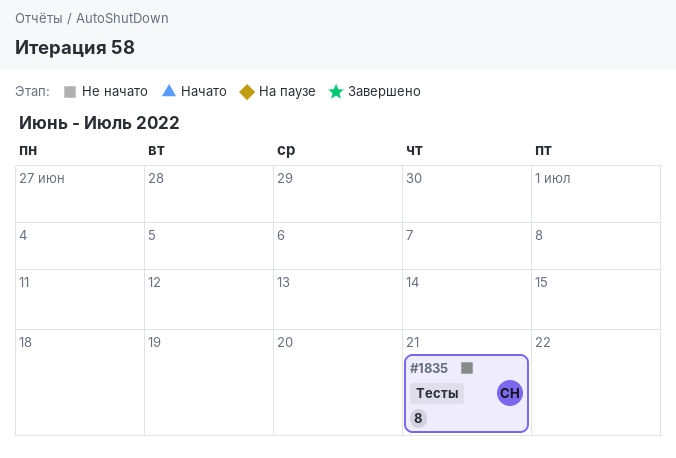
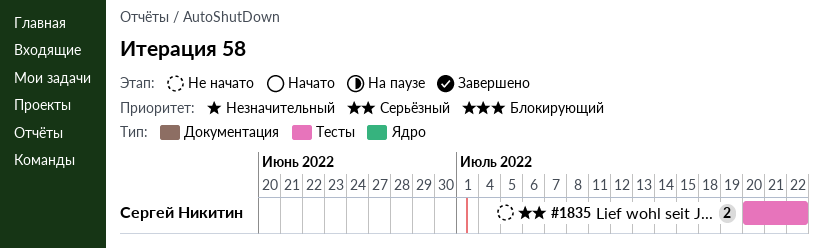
#1835, estimate: 8 -> 2
#1835, due: Jul 21 -> Jul 22

